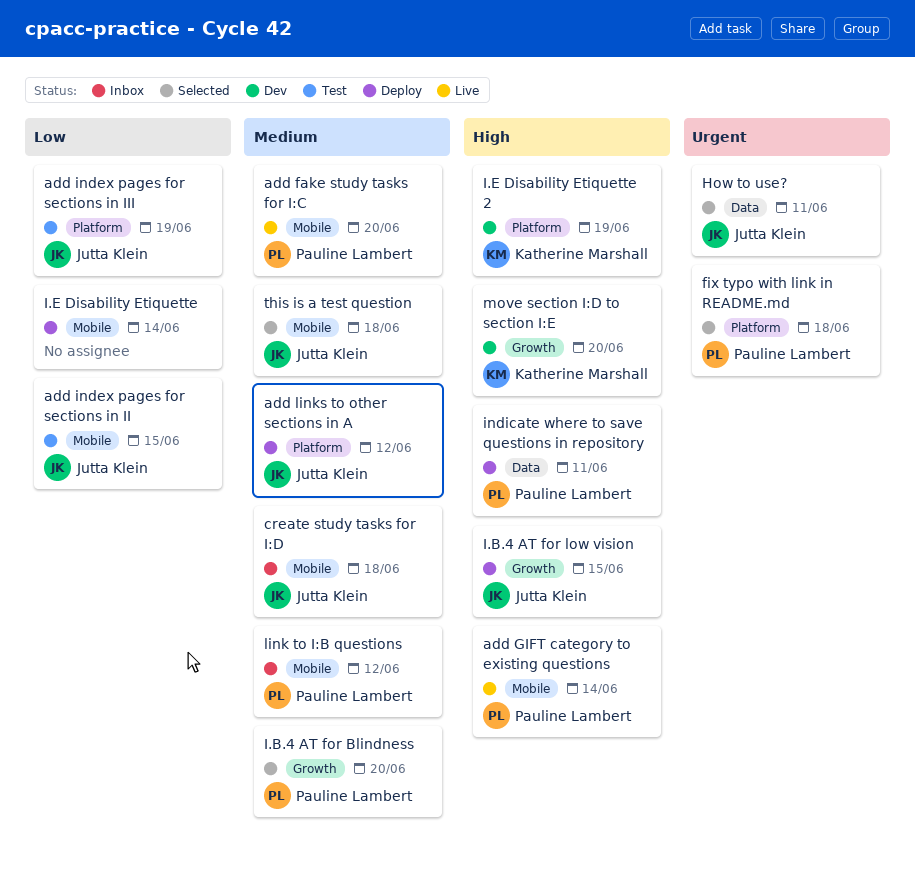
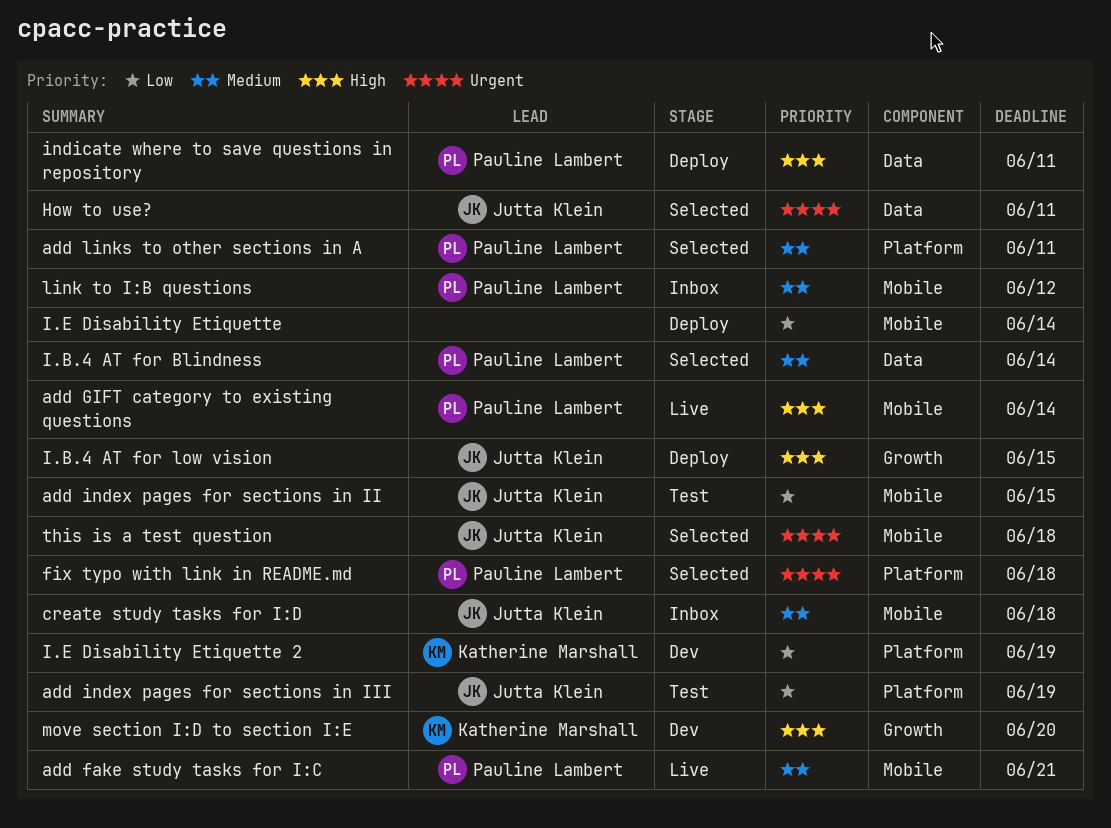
add fake study tasks for I:C, due: Jun 20 -> Jun 21
add links to other sections in A, status: Deploy -> Selected
add links to other sections in A, owner: Jutta Klein -> Pauline Lambert
add links to other sections in A, due: Jun 12 -> Jun 11
I.B.4 AT for Blindness, label: Growth -> Data
I.B.4 AT for Blindness, due: Jun 20 -> Jun 14
I.E Disability Etiquette 2, priority: High -> Low
this is a test question, priority: Medium -> Urgent

